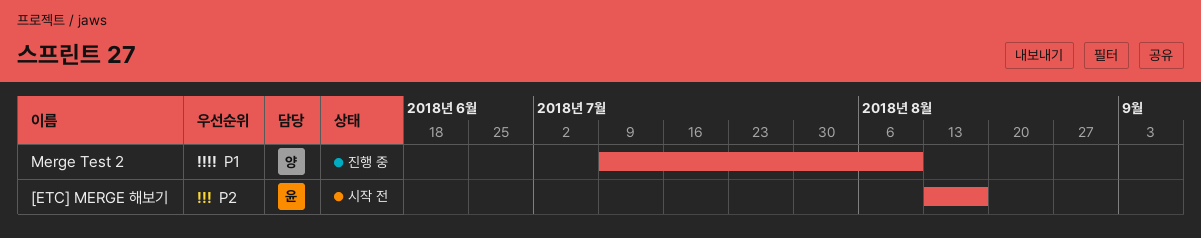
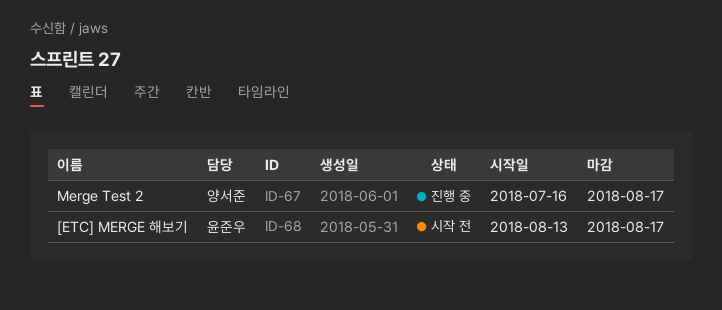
Merge Test 2, start: Jul 9 -> Jul 16
Merge Test 2, due: Aug 10 -> Aug 17

